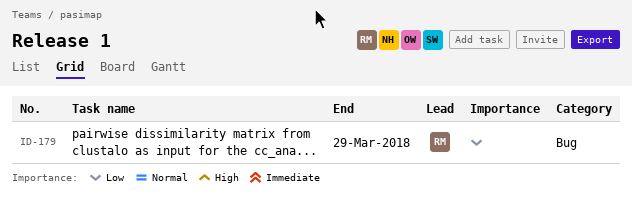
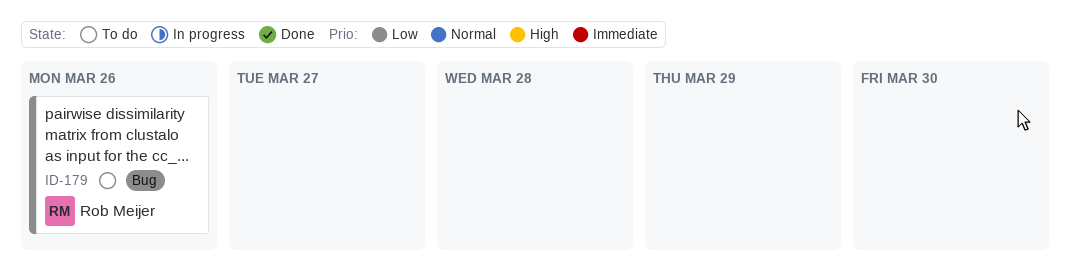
ID-179, due: Mar 29 -> Mar 26

